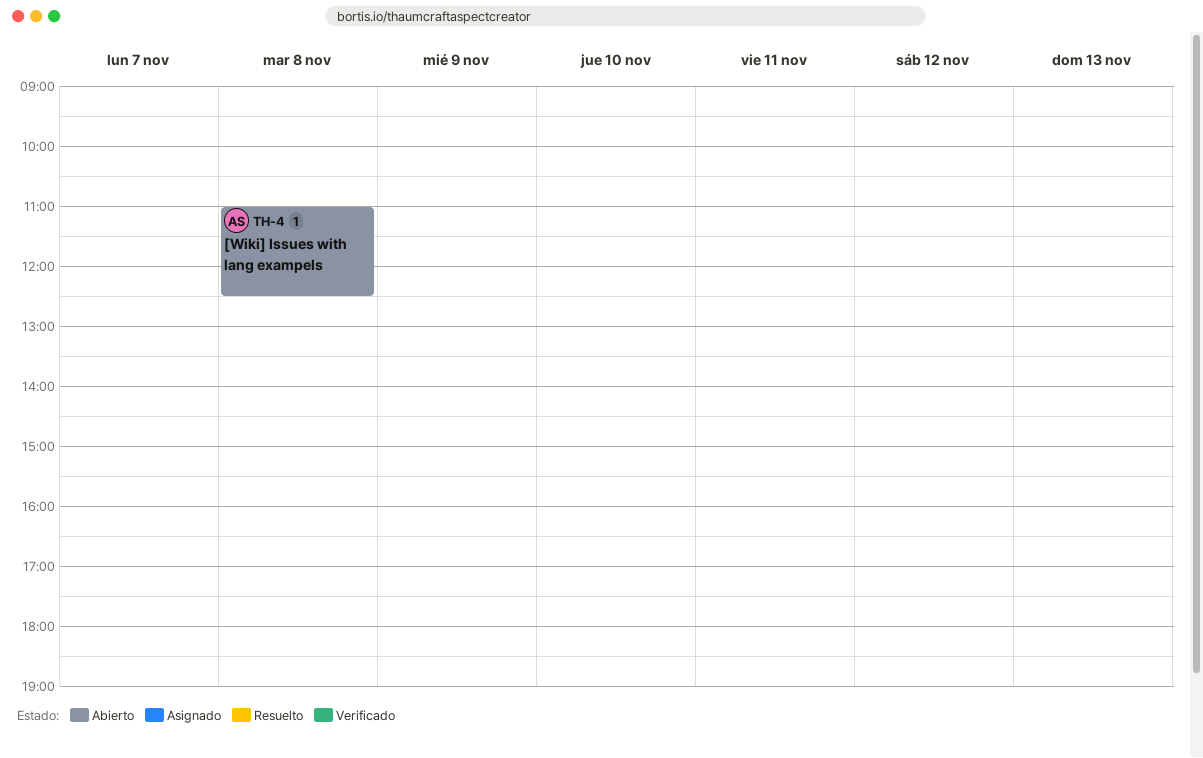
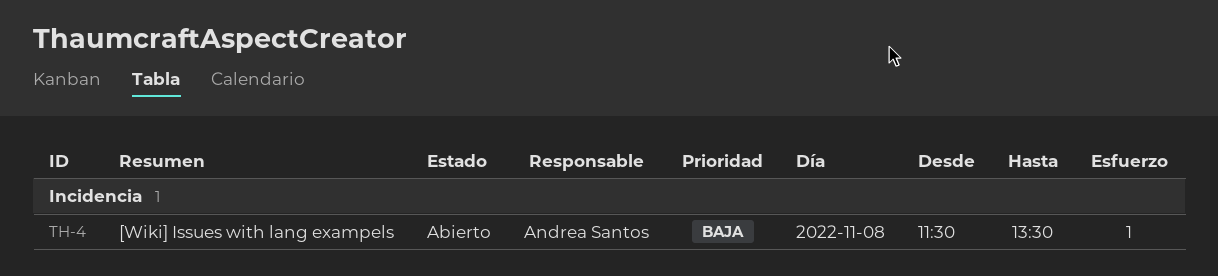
TH-4, begins: 11:00 -> 11:30
TH-4, ends: 12:30 -> 13:30

